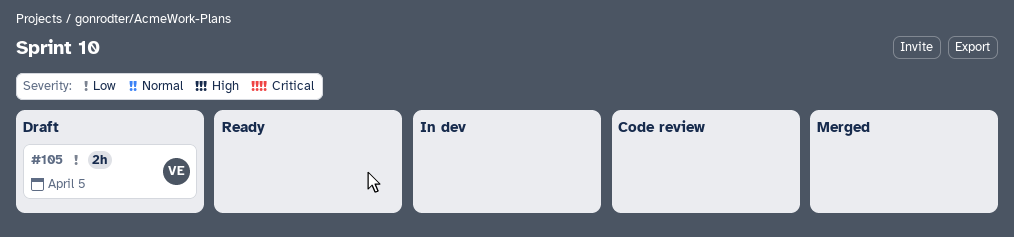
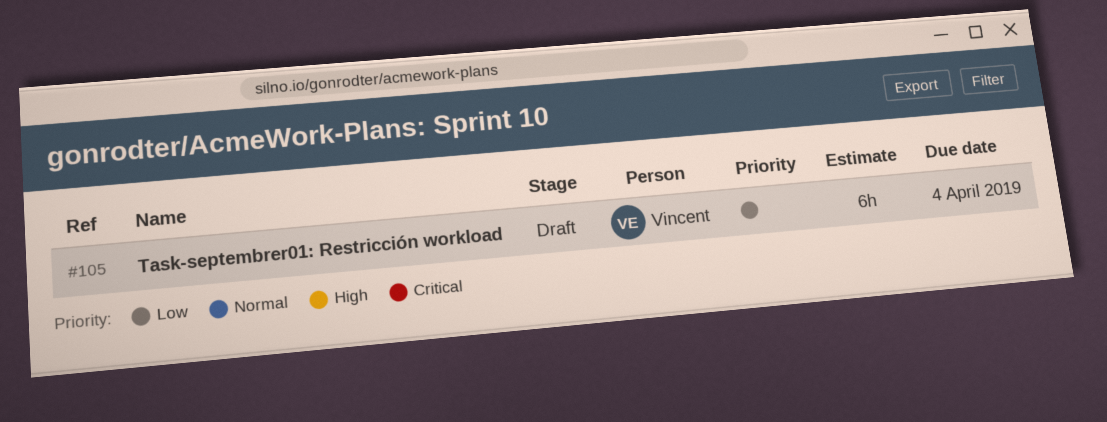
#105, estimate: 2h -> 6h
#105, due: Apr 5 -> Apr 4

